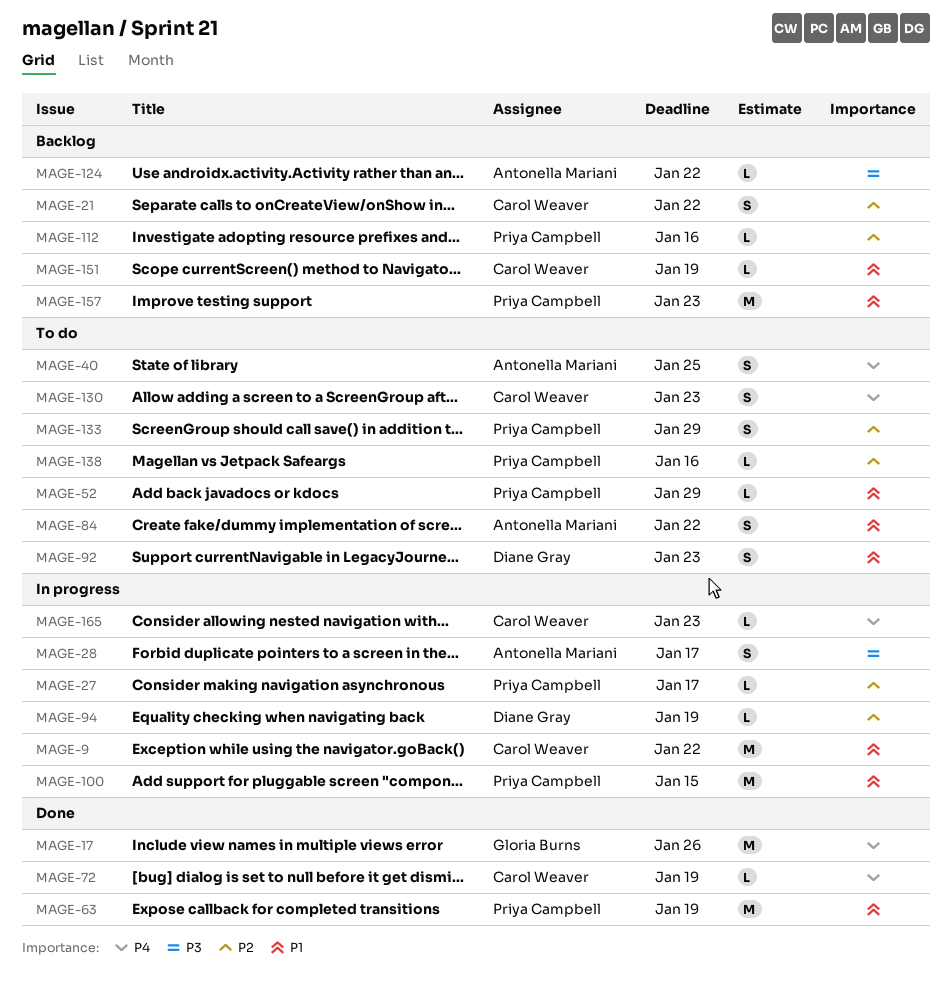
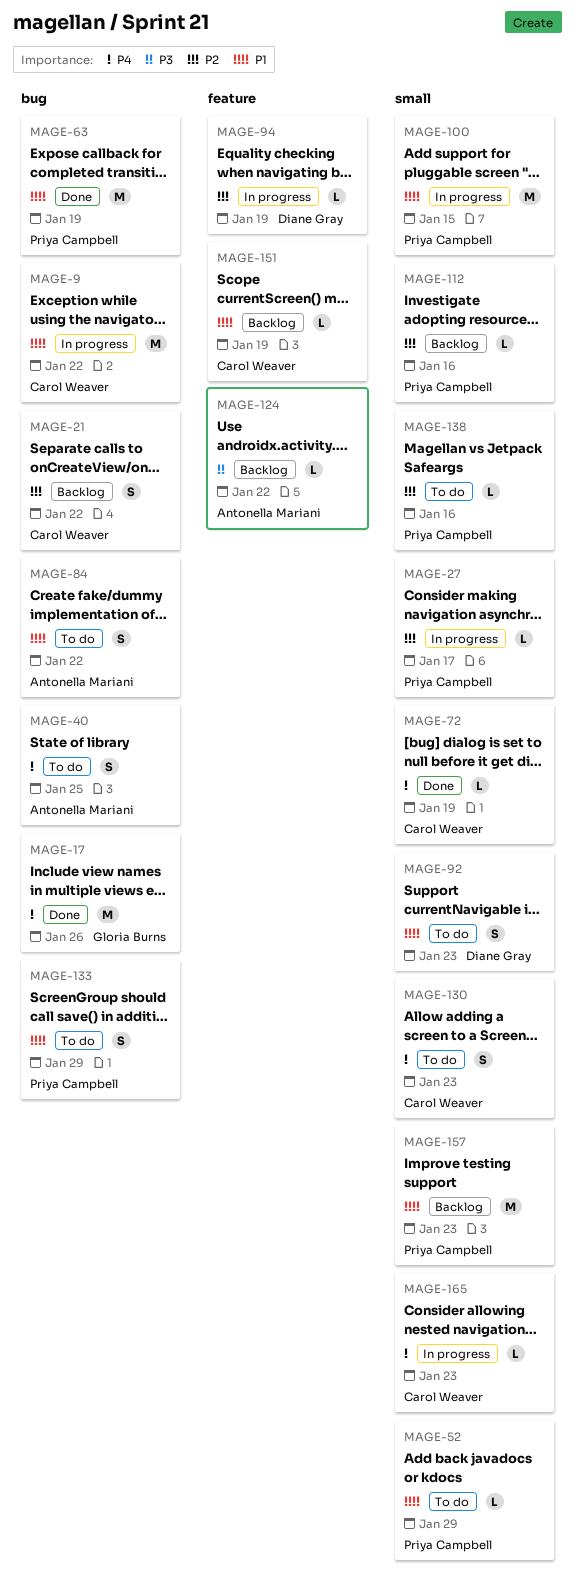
MAGE-28: present -> none
MAGE-133, priority: P2 -> P1

